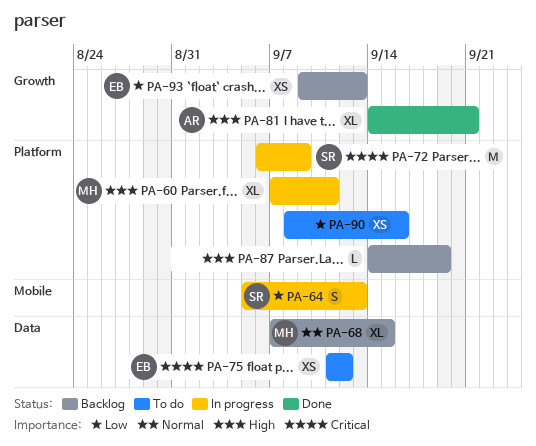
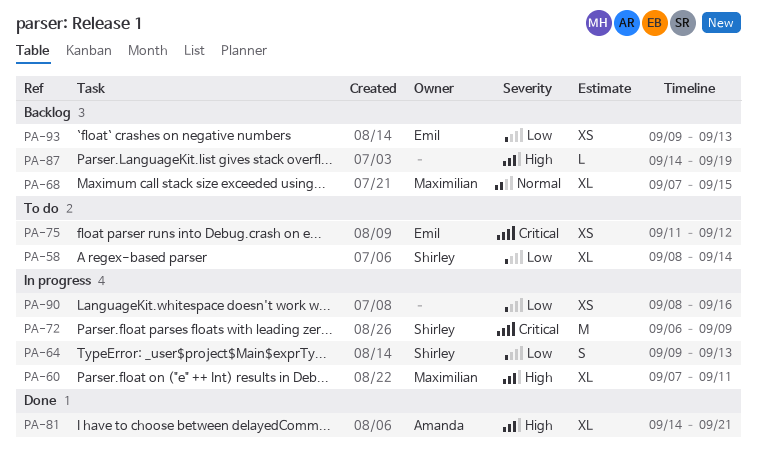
PA-58: none -> present
PA-64, start: Sep 5 -> Sep 9
PA-90, status: To do -> In progress

